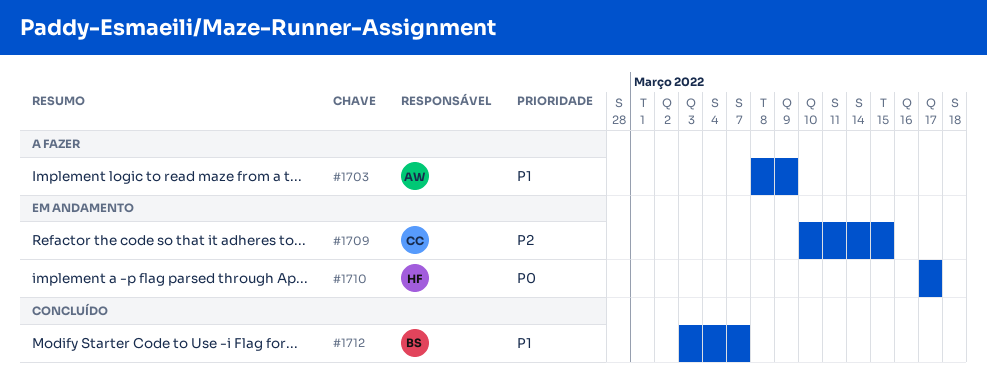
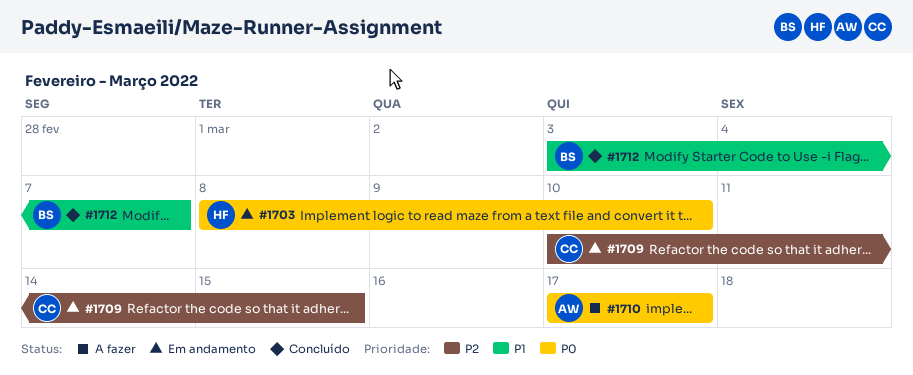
#1703, status: A fazer -> Em andamento
#1703, owner: AW -> HF
#1703, priority: P1 -> P0
#1703, due: Mar 9 -> Mar 10
#1710, status: Em andamento -> A fazer
#1710, owner: HF -> AW

